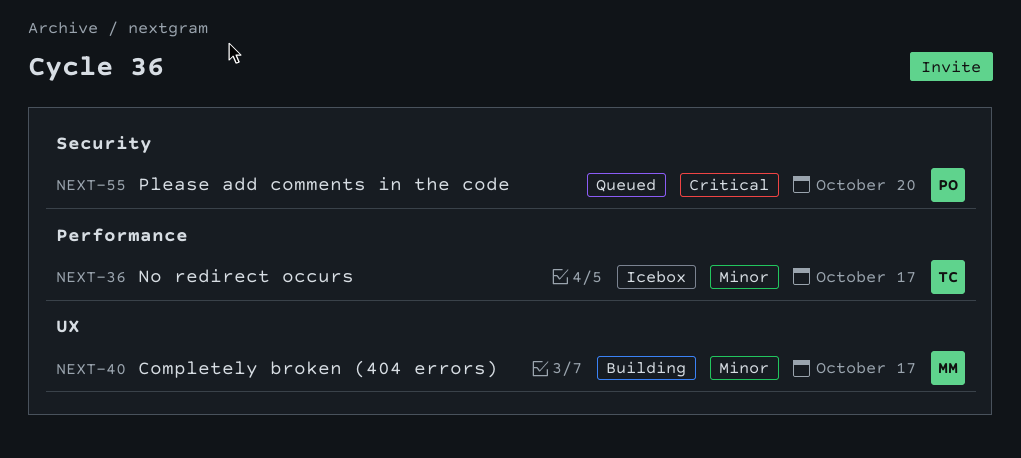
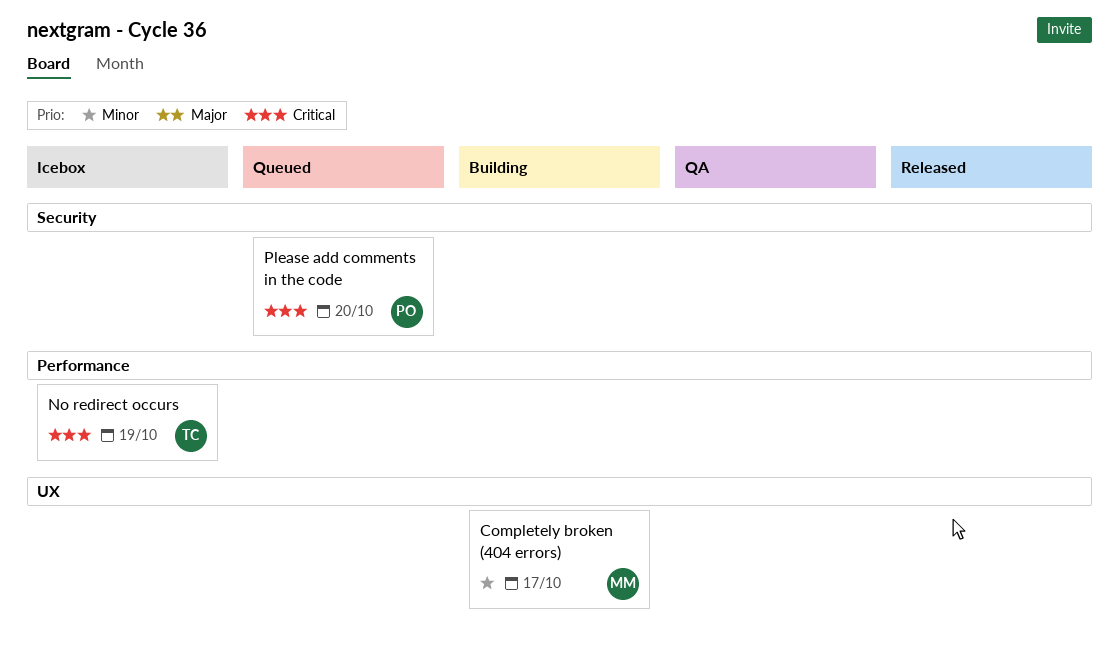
No redirect occurs, priority: Minor -> Critical
No redirect occurs, due: Oct 17 -> Oct 19

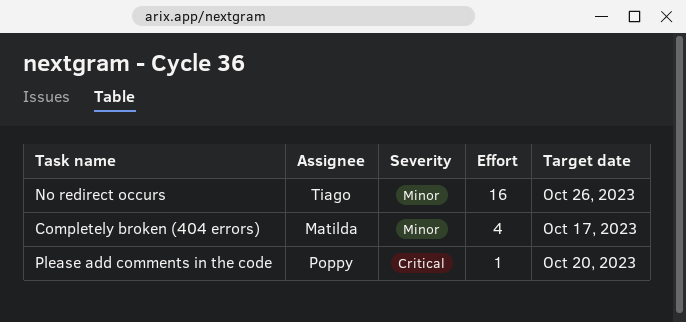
No redirect occurs, priority: Critical -> Minor
No redirect occurs, due: Oct 19 -> Oct 26

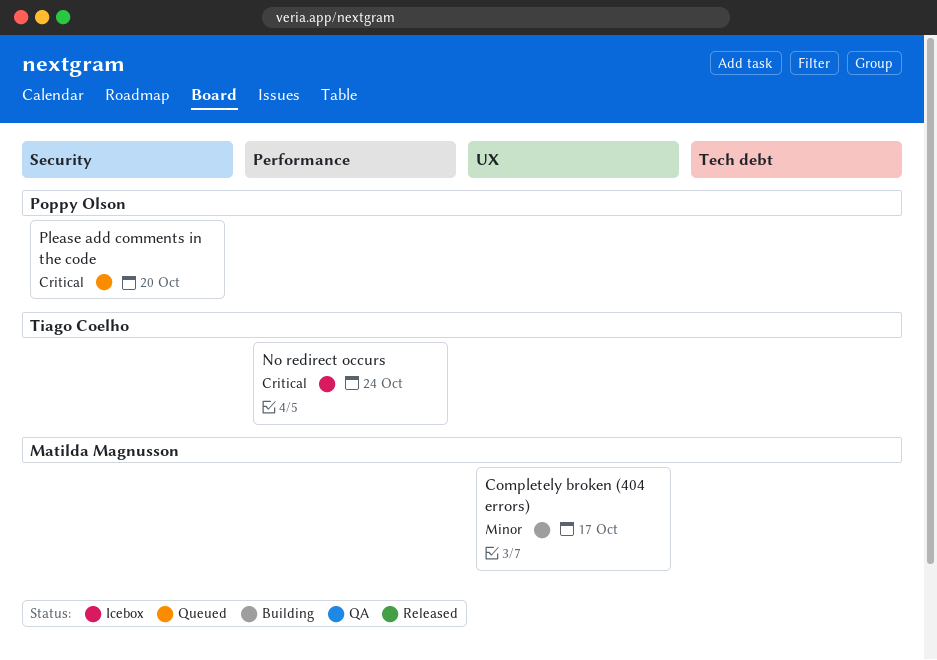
No redirect occurs, priority: Minor -> Critical
No redirect occurs, due: Oct 26 -> Oct 24

